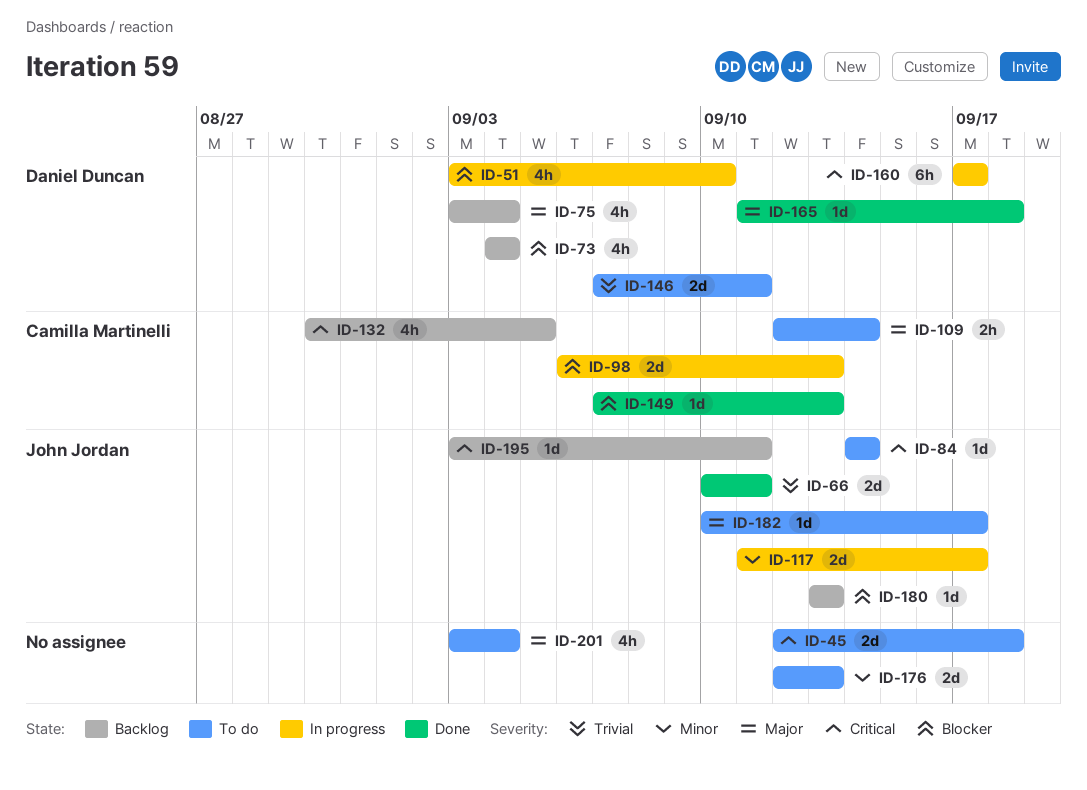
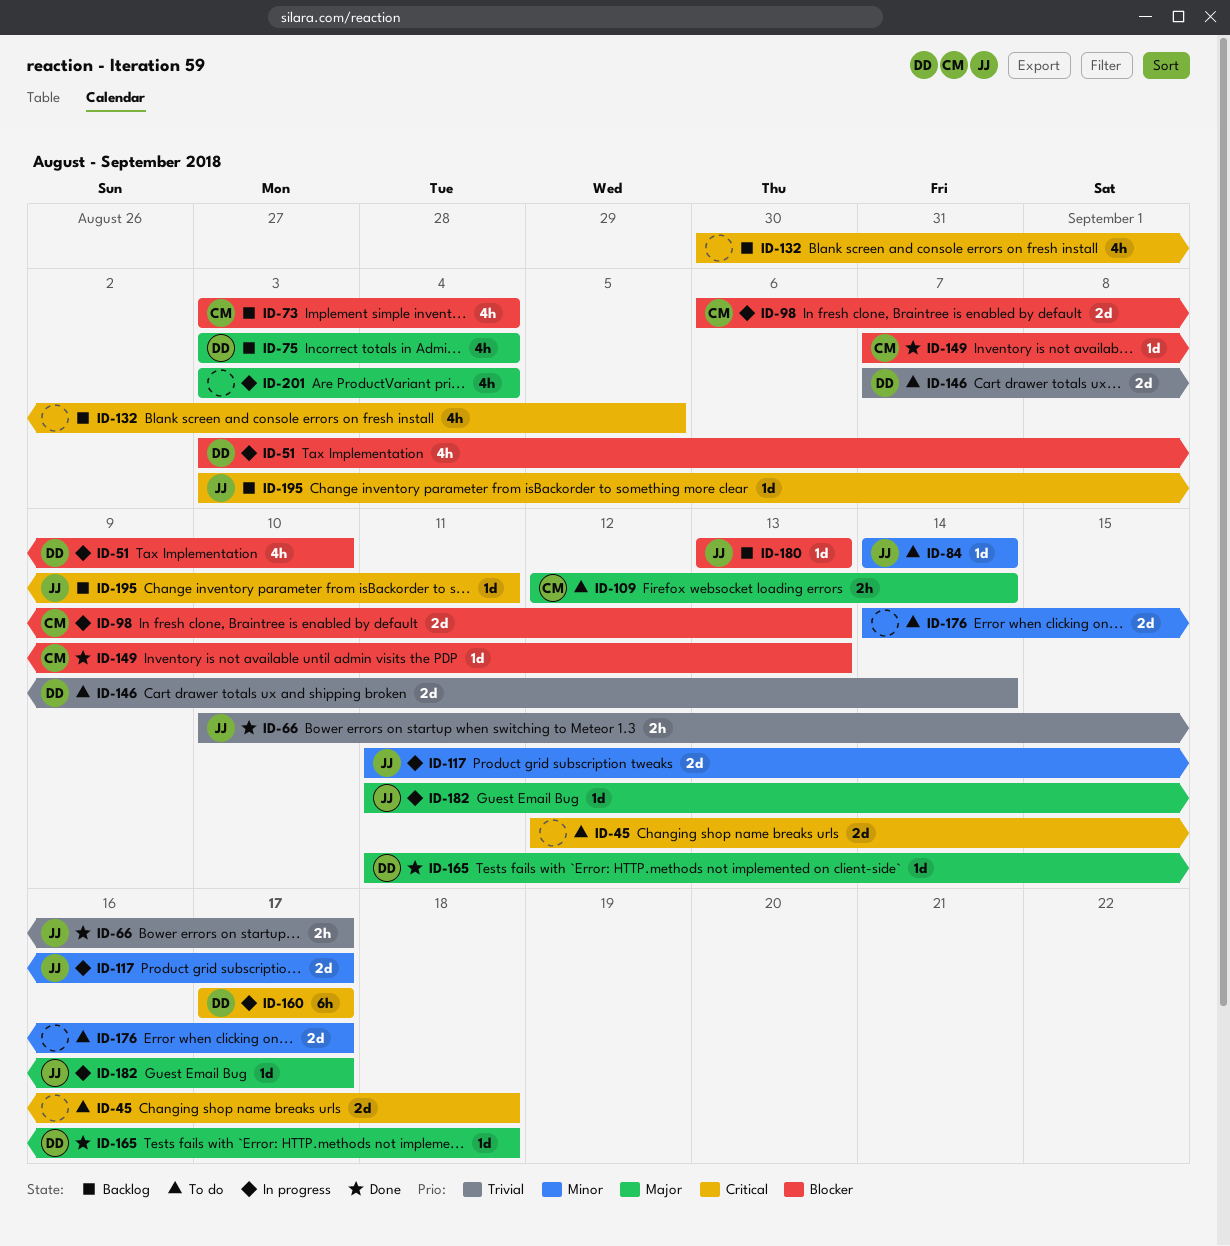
ID-66, estimate: 2d -> 2h
ID-66, due: Sep 11 -> Sep 17
ID-73, owner: Daniel Duncan -> Camilla Martinelli
ID-73, start: Sep 4 -> Sep 3
ID-84, priority: Critical -> Minor
ID-132, owner: Camilla Martinelli -> none
ID-146, due: Sep 11 -> Sep 14
ID-176, start: Sep 12 -> Sep 14
ID-176, due: Sep 13 -> Sep 17
ID-182, status: To do -> In progress
ID-182, start: Sep 10 -> Sep 11
ID-201, status: To do -> In progress

